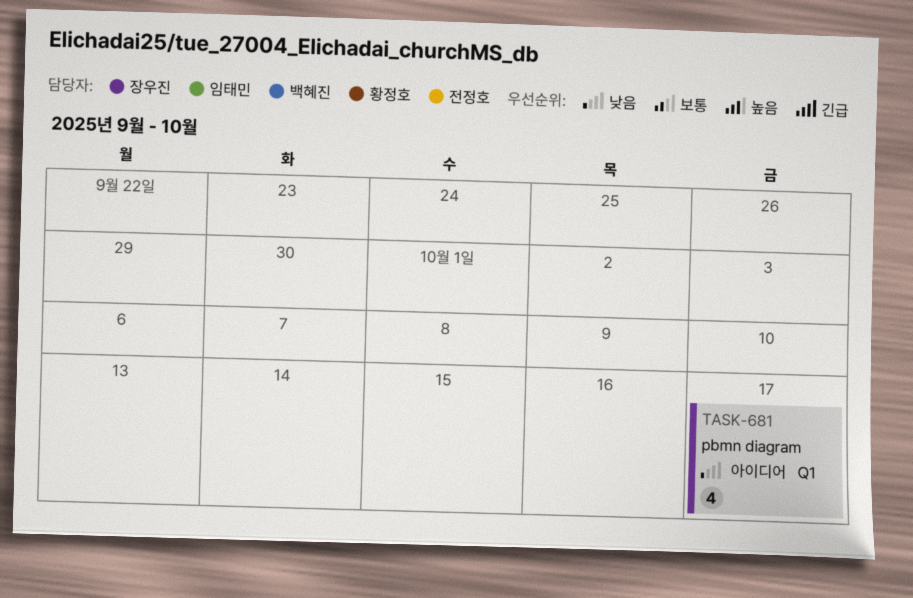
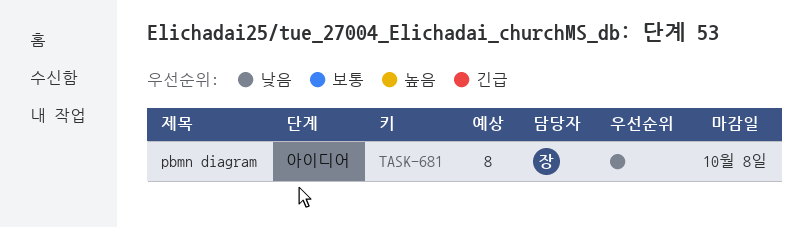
TASK-681, estimate: 4 -> 8
TASK-681, due: Oct 17 -> Oct 8

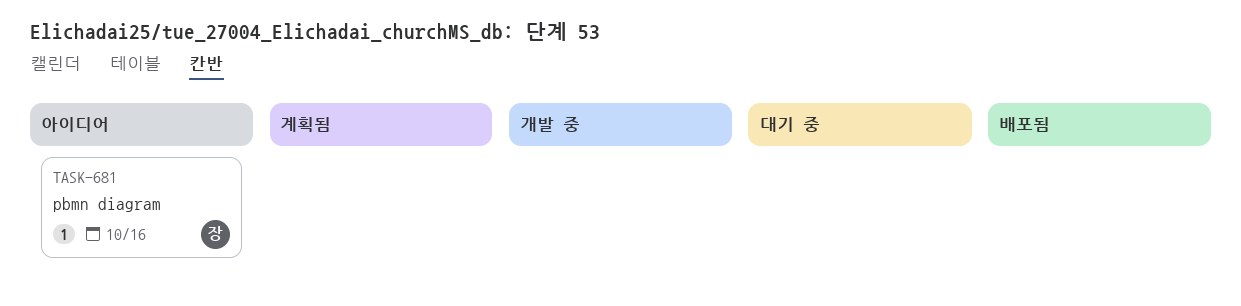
TASK-681, estimate: 8 -> 1
TASK-681, due: Oct 8 -> Oct 16

